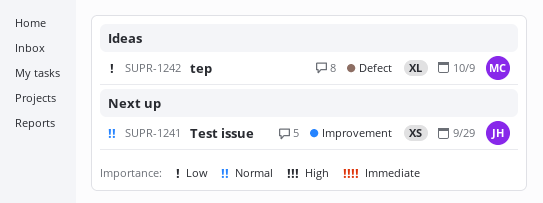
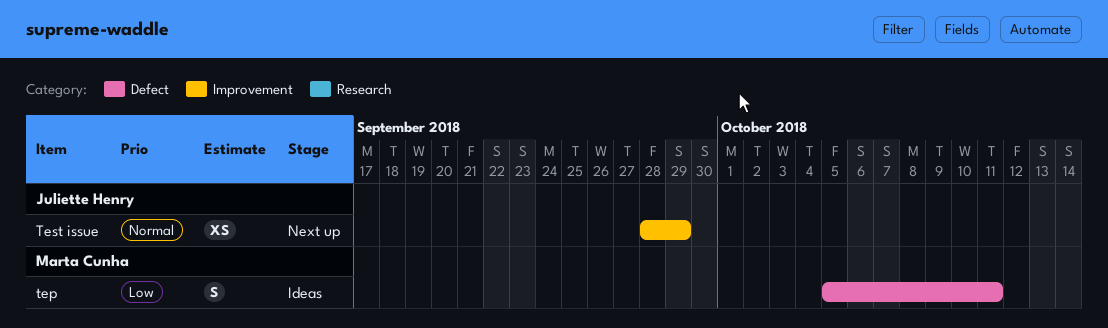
tep, estimate: XL -> S
tep, due: Oct 9 -> Oct 11

